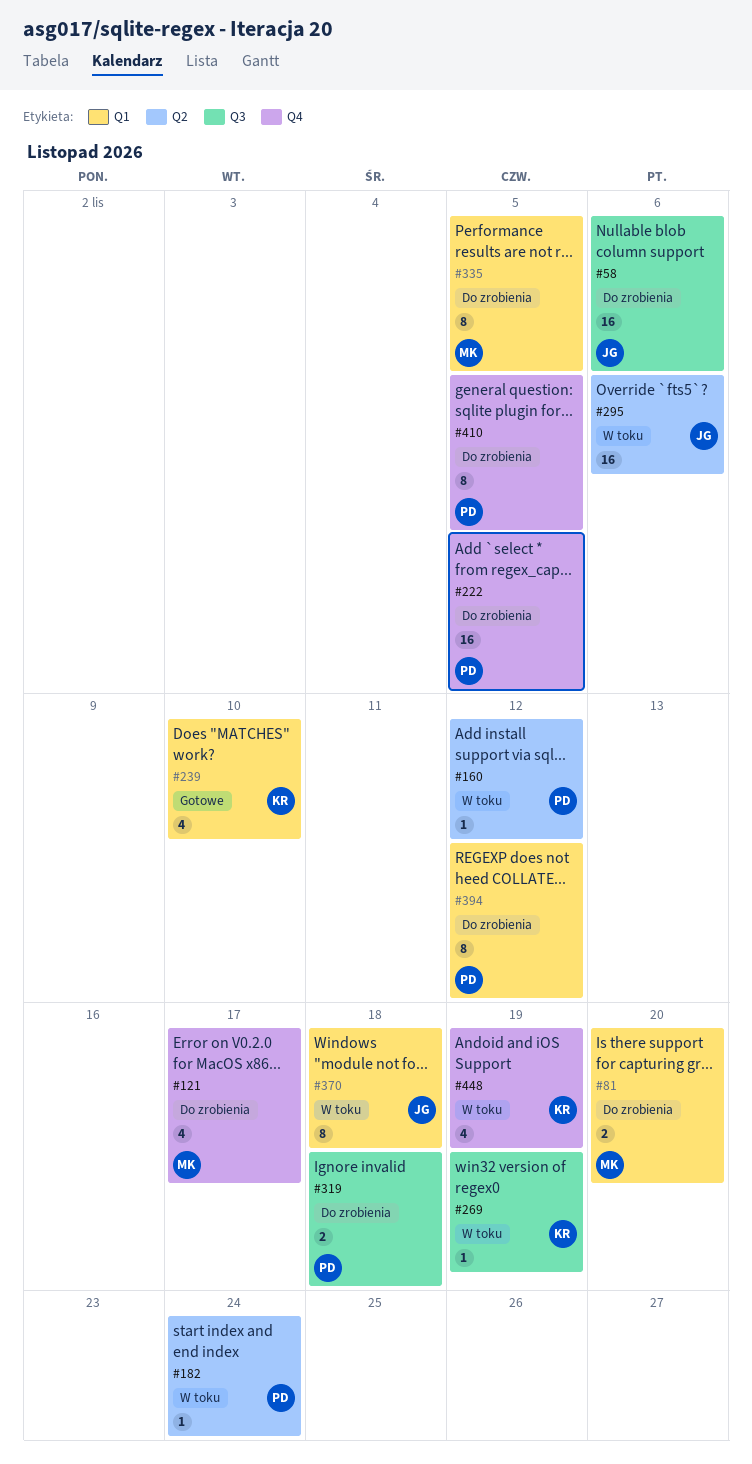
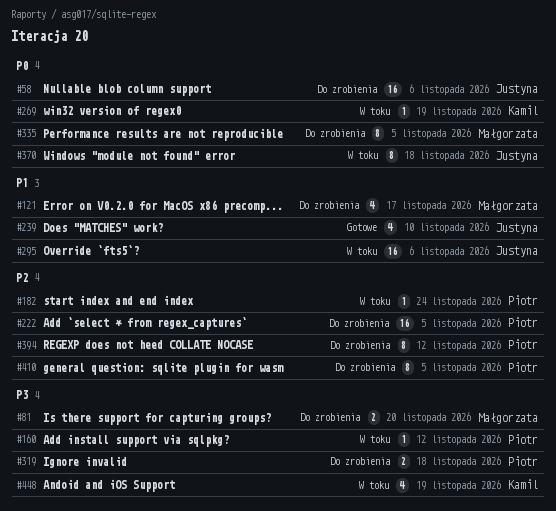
#239, owner: Kamil -> Justyna

